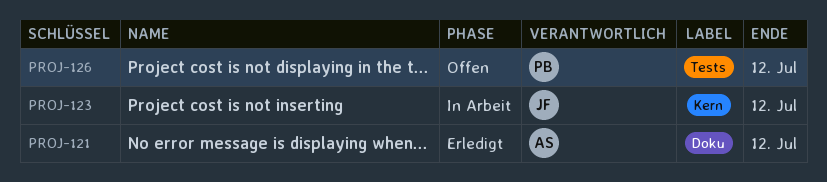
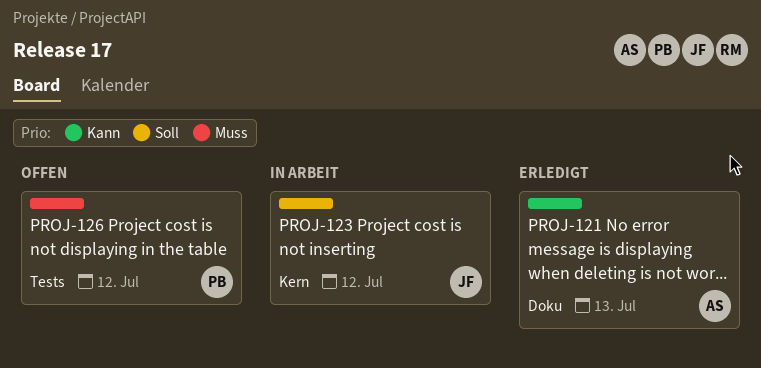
PROJ-121, due: Jul 12 -> Jul 13

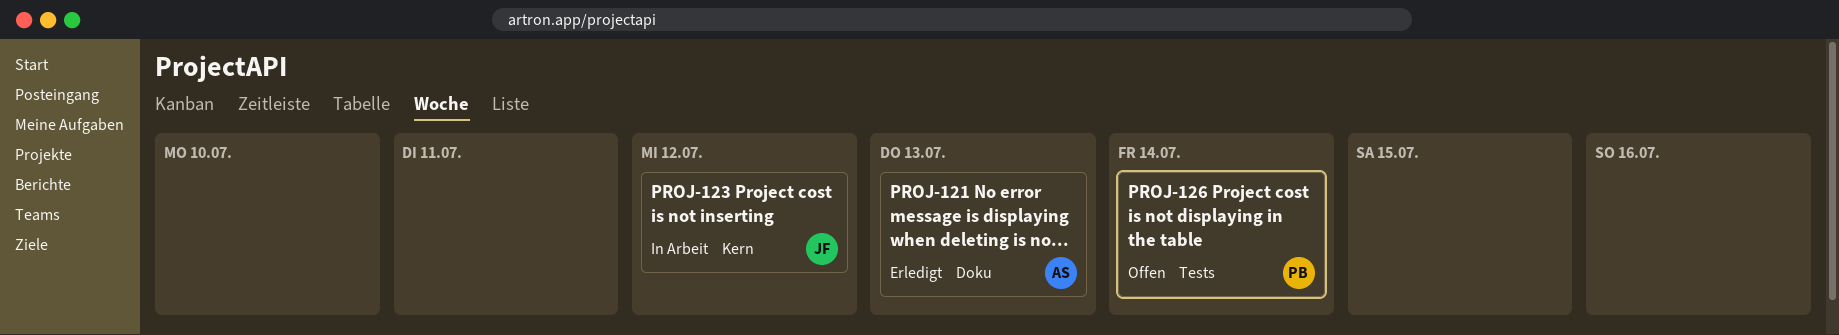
PROJ-126, due: Jul 12 -> Jul 14

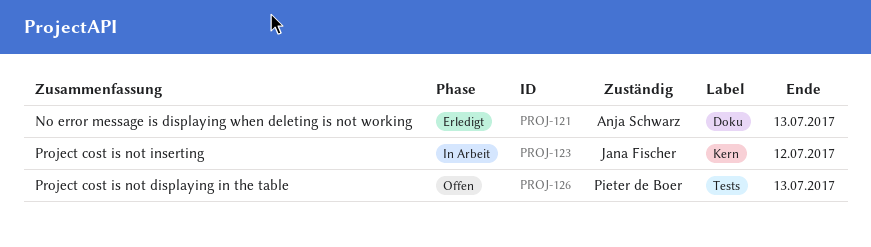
PROJ-126, due: Jul 14 -> Jul 13

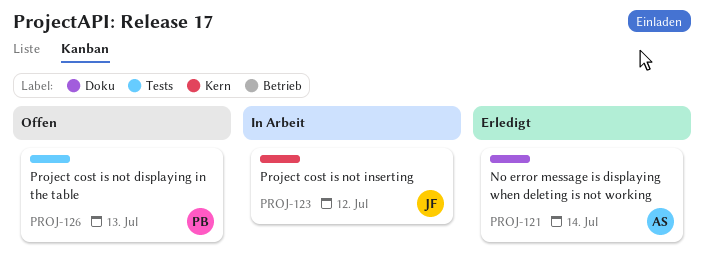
PROJ-121, due: Jul 13 -> Jul 14

